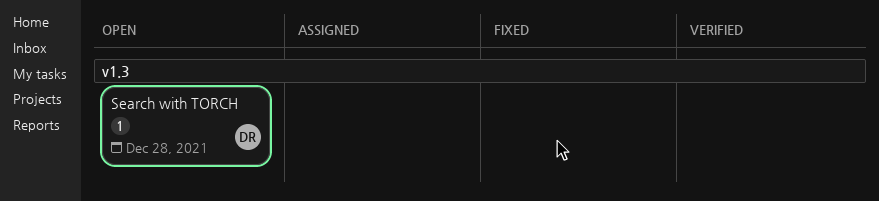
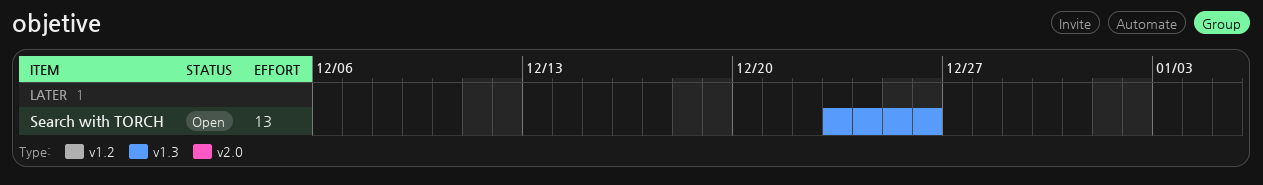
Search with TORCH, estimate: 1 -> 13
Search with TORCH, due: Dec 28 -> Dec 26

